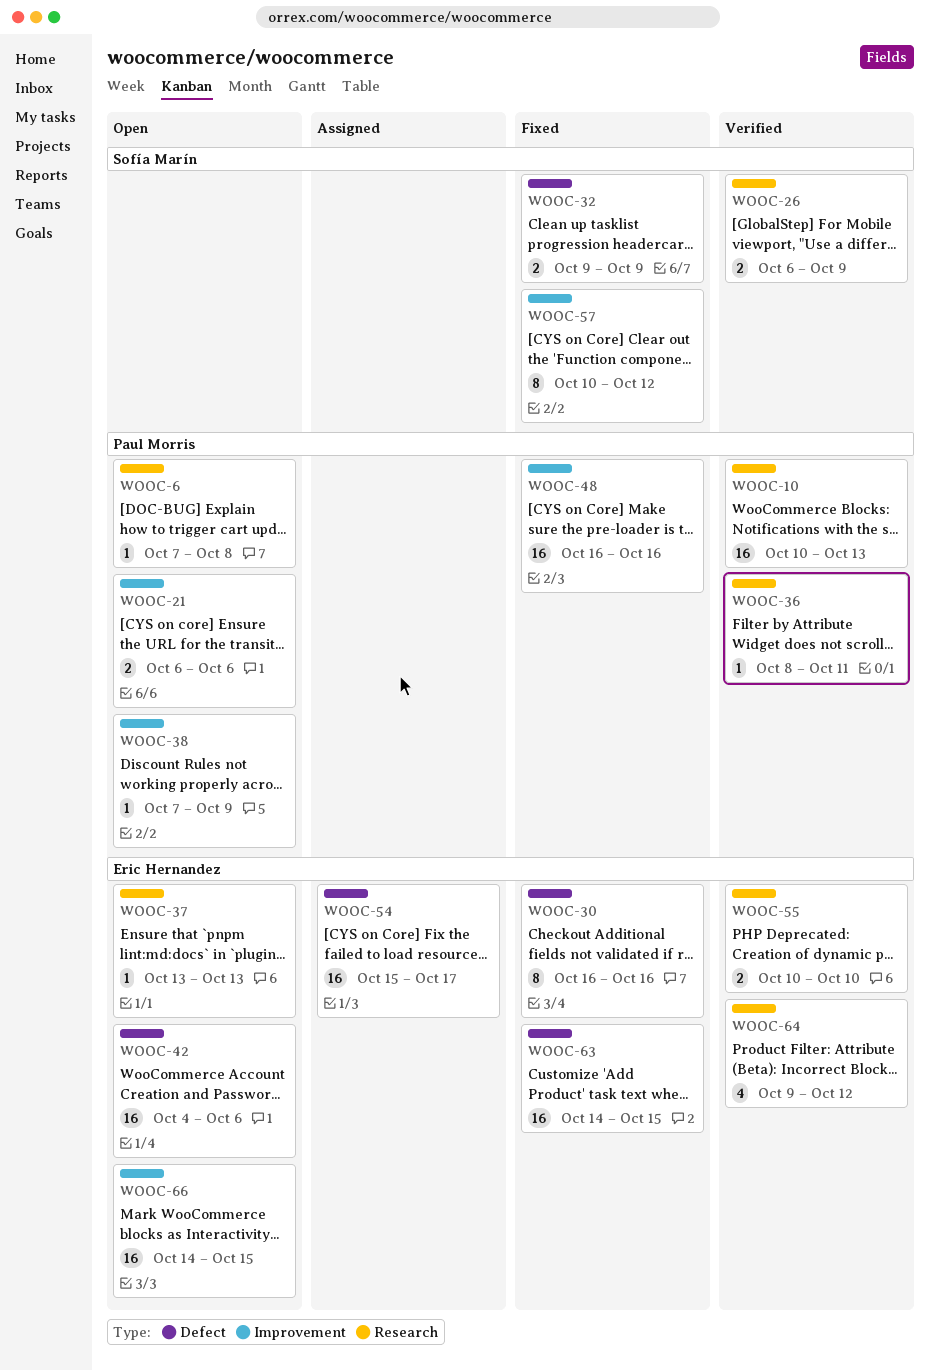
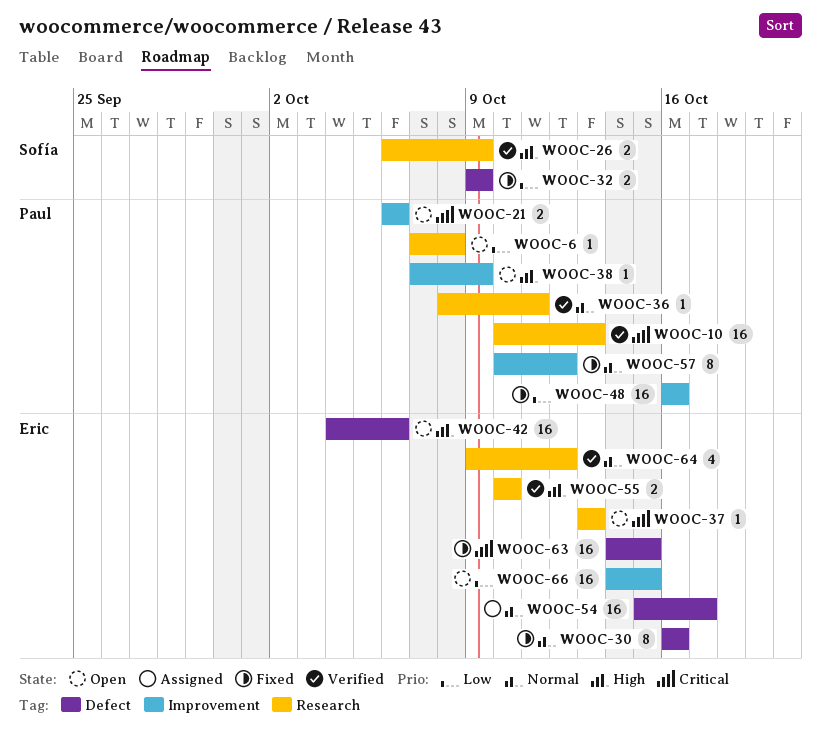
WOOC-57, owner: Sofía Marín -> Paul Morris

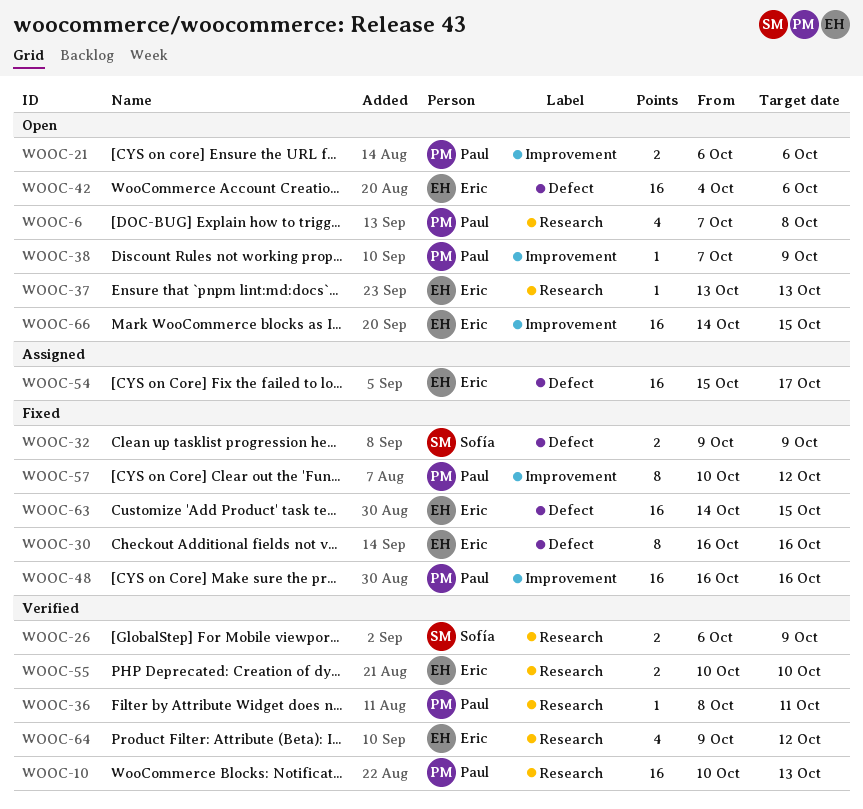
WOOC-6, estimate: 1 -> 4

